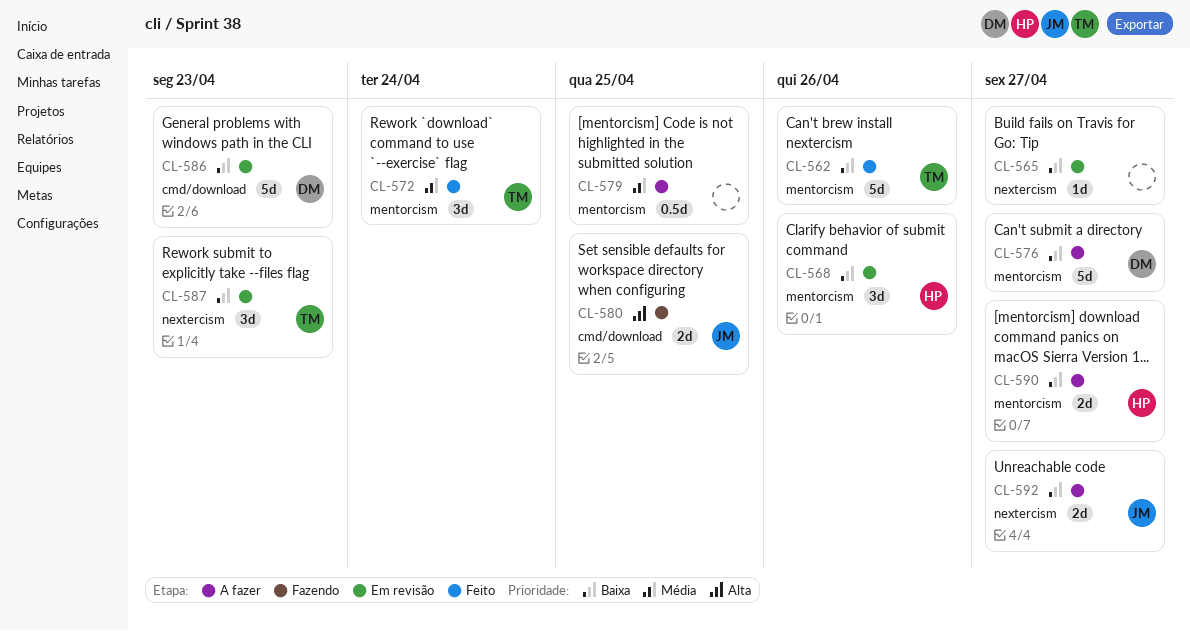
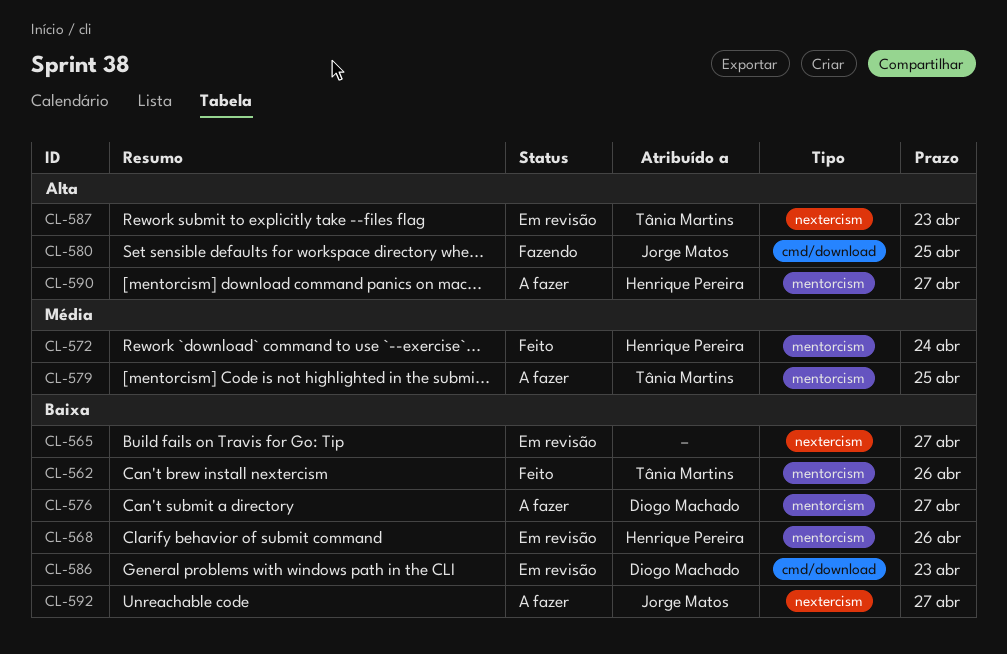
CL-572, owner: Tânia Martins -> Henrique Pereira
CL-579, owner: none -> Tânia Martins
CL-587, priority: Baixa -> Alta
CL-590, priority: Baixa -> Alta

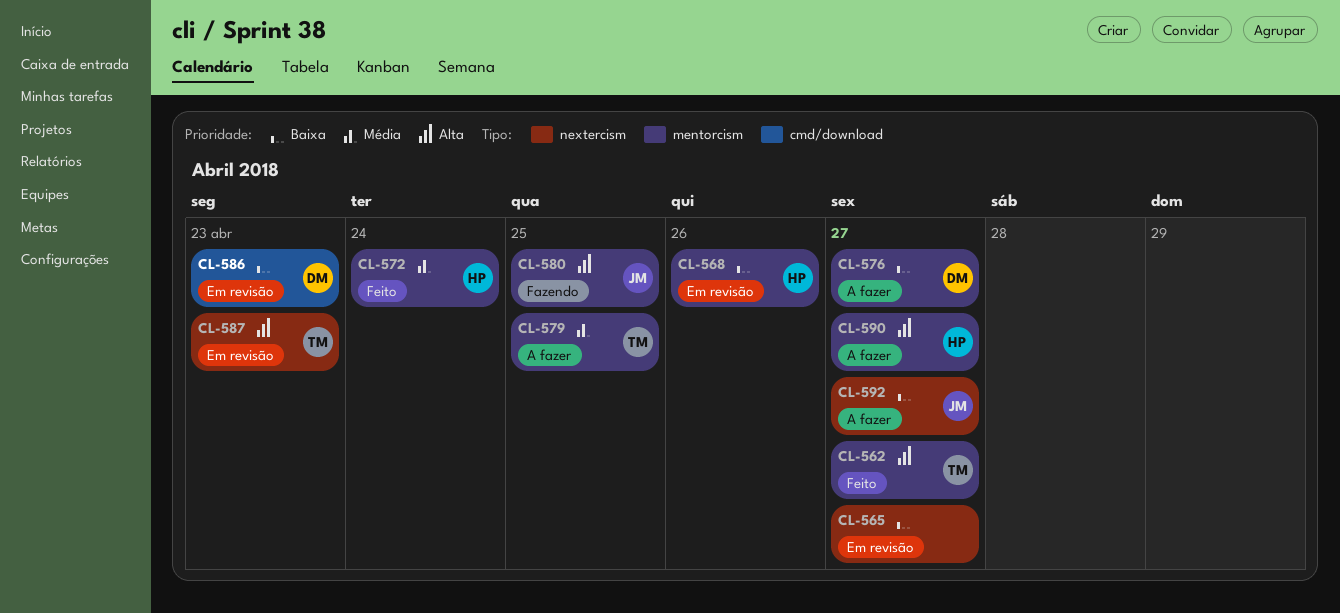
CL-562, priority: Baixa -> Alta
CL-562, due: Apr 26 -> Apr 27
CL-580, label: cmd/download -> mentorcism

